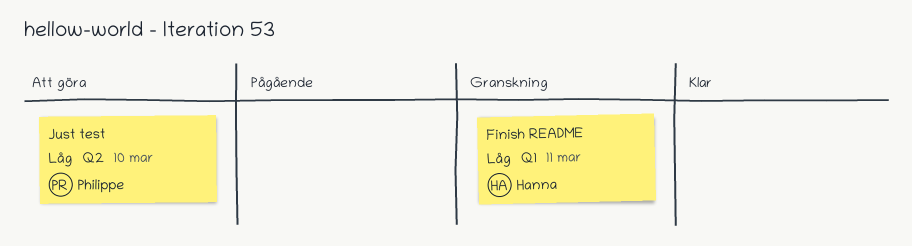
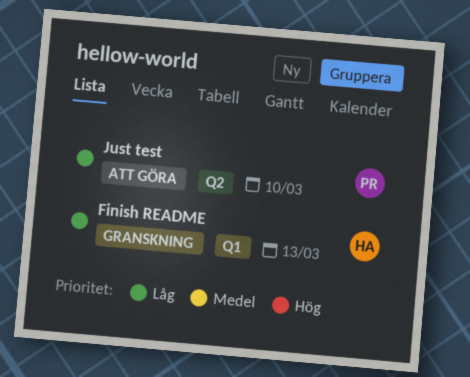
Finish README, due: Mar 11 -> Mar 13

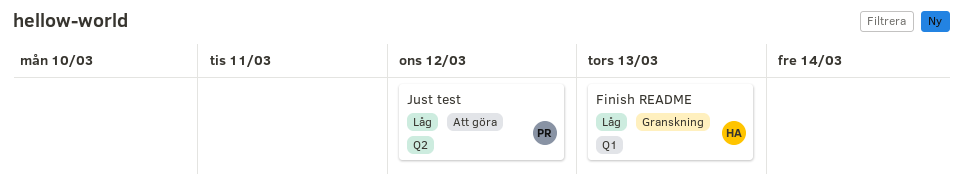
Just test, due: Mar 10 -> Mar 12

